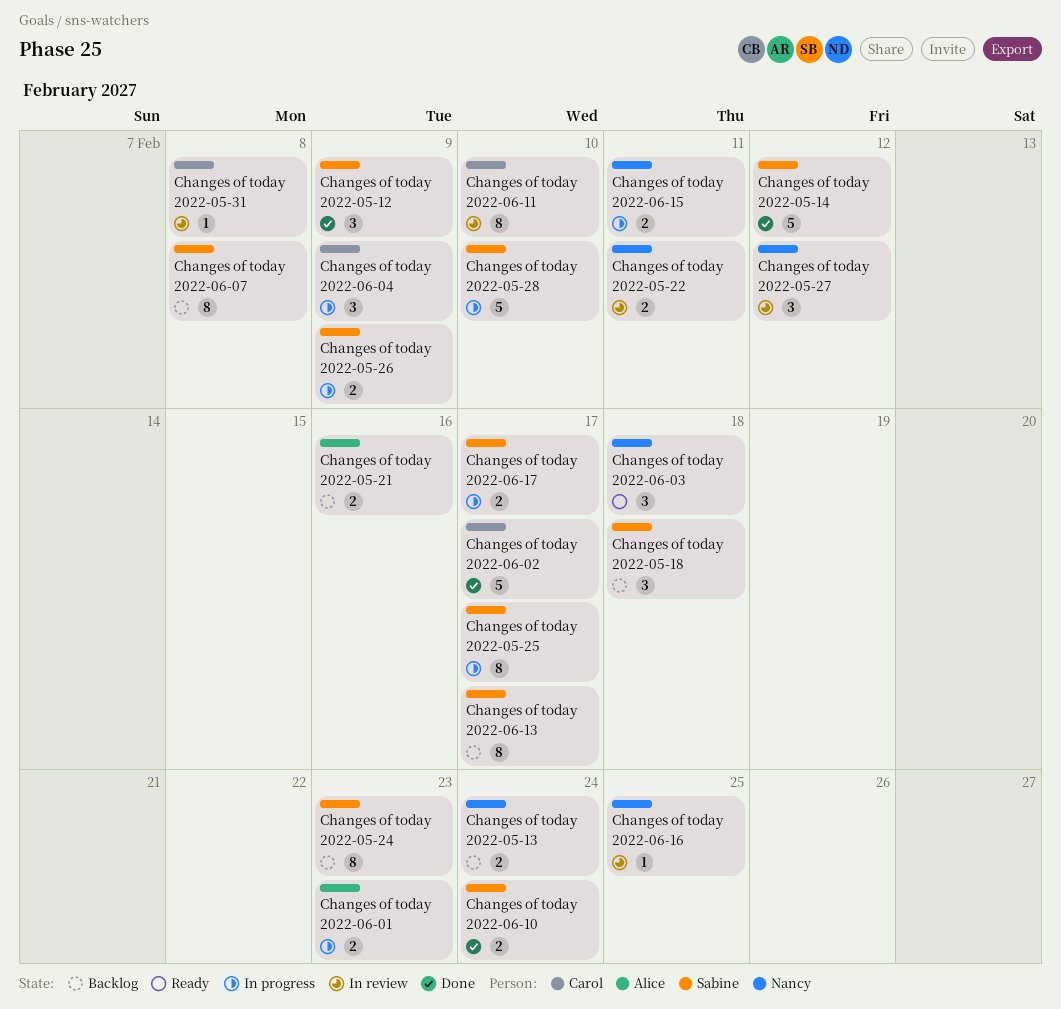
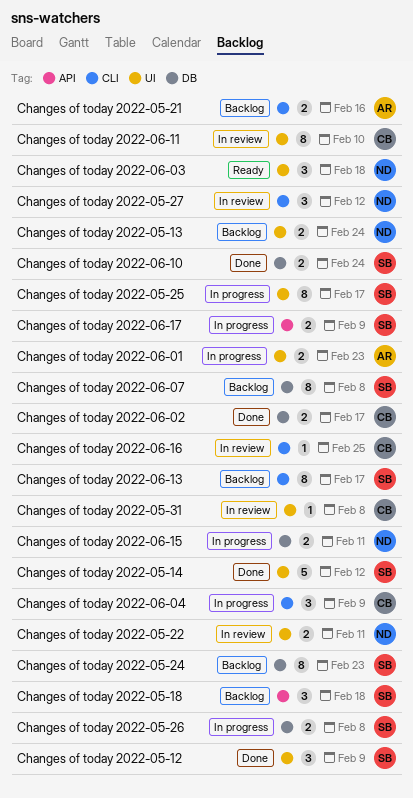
Changes of today 2022-05-26, due: Feb 9 -> Feb 8
Changes of today 2022-05-28: present -> none
Changes of today 2022-06-02, estimate: 5 -> 2
Changes of today 2022-06-16, owner: Nancy -> Carol
Changes of today 2022-06-17, due: Feb 17 -> Feb 9

